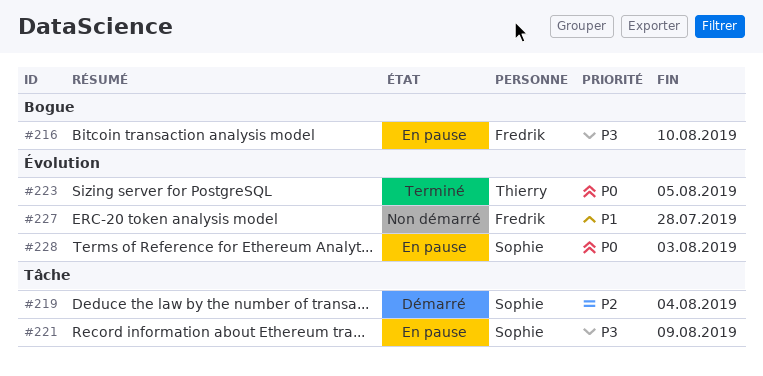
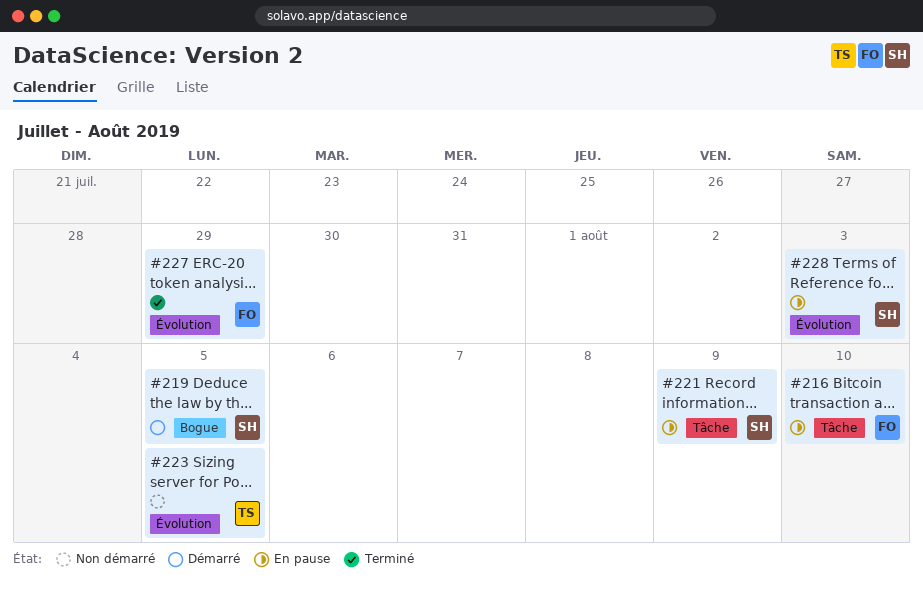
#216, label: Bogue -> Tâche
#219, label: Tâche -> Bogue
#219, due: Aug 4 -> Aug 5
#223, status: Terminé -> Non démarré
#227, status: Non démarré -> Terminé
#227, due: Jul 28 -> Jul 29

